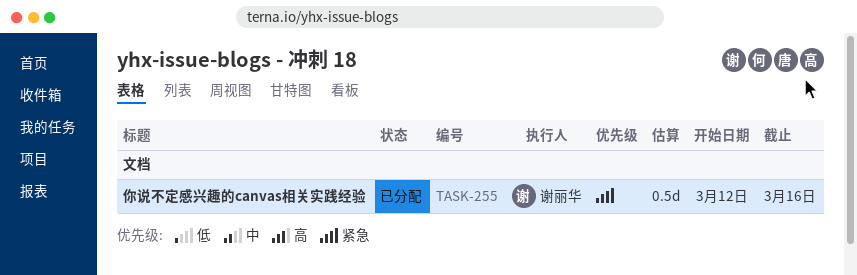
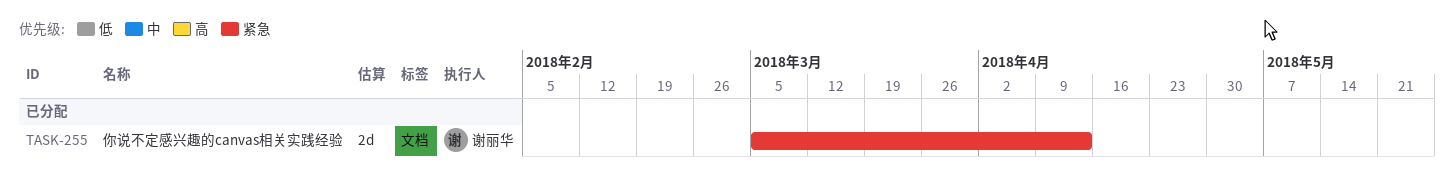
TASK-255, estimate: 0.5d -> 2d
TASK-255, start: Mar 12 -> Mar 5
TASK-255, due: Mar 16 -> Apr 13

